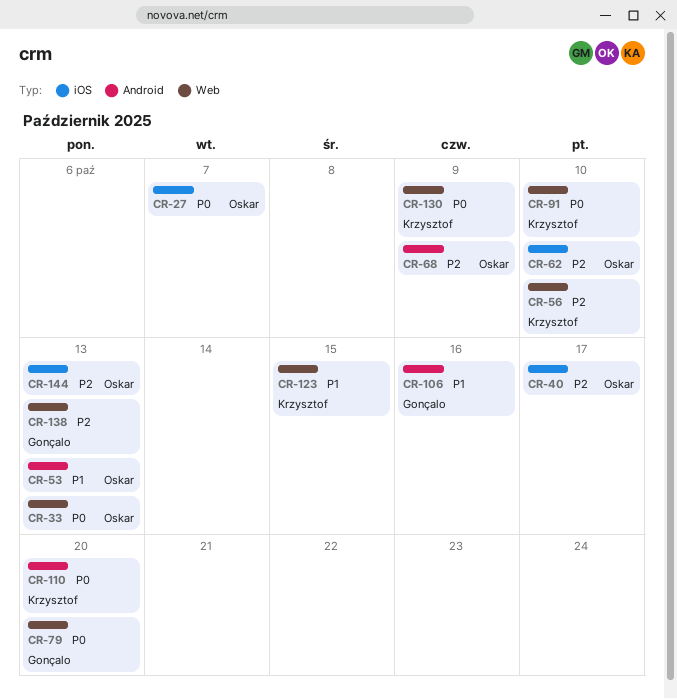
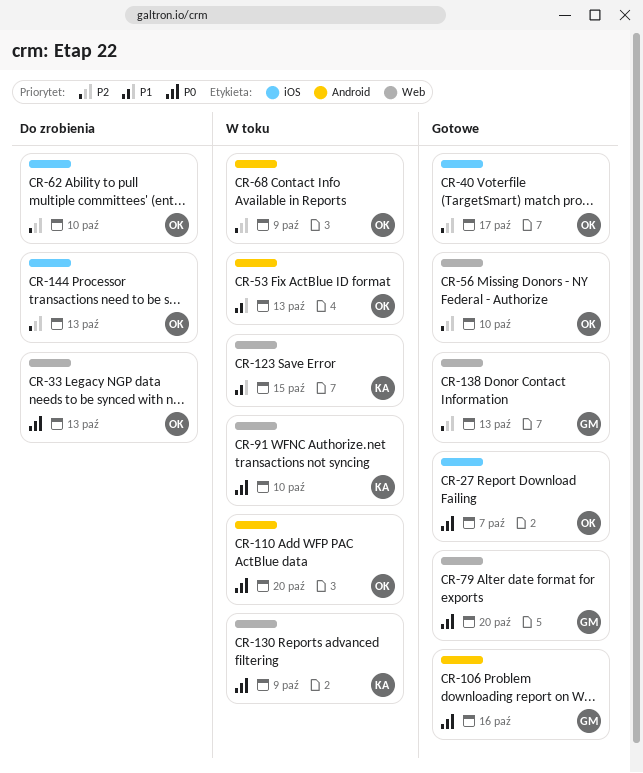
CR-56, owner: Krzysztof -> Oskar
CR-106, priority: P1 -> P0
CR-110, owner: Krzysztof -> Oskar

